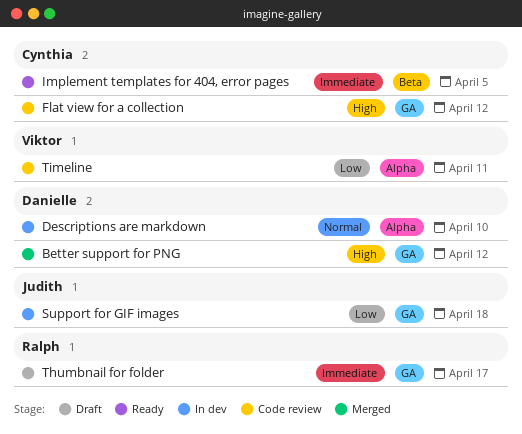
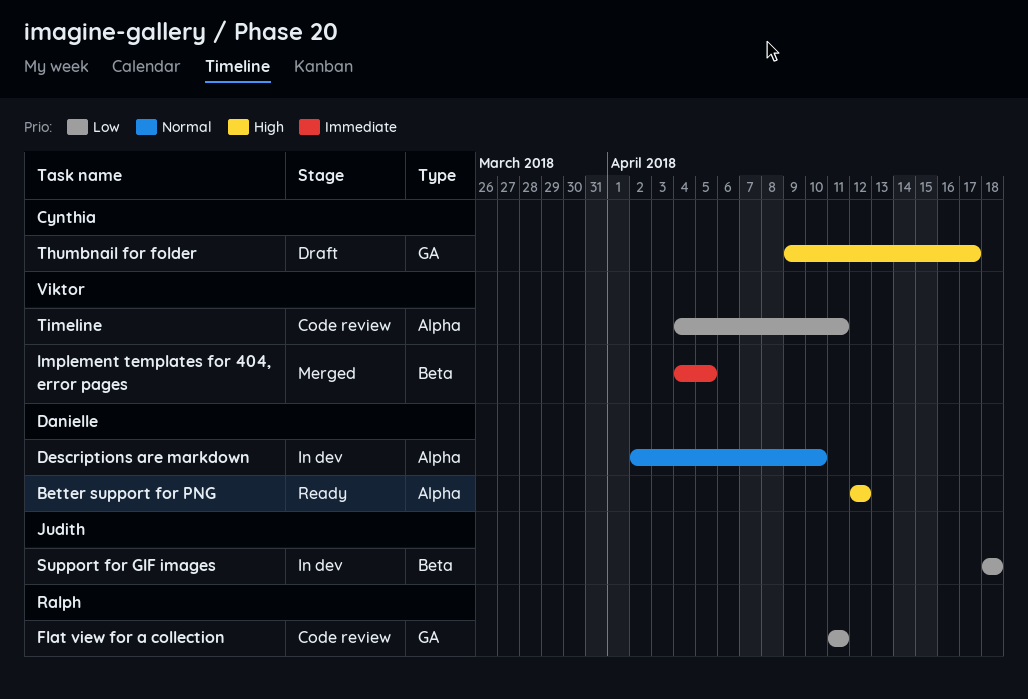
Better support for PNG, status: Merged -> Ready
Better support for PNG, label: GA -> Alpha
Flat view for a collection, owner: Cynthia -> Ralph
Flat view for a collection, priority: High -> Low
Flat view for a collection, due: Apr 12 -> Apr 11
Implement templates for 404, error pages, status: Ready -> Merged
Implement templates for 404, error pages, owner: Cynthia -> Viktor
Support for GIF images, label: GA -> Beta
Thumbnail for folder, owner: Ralph -> Cynthia
Thumbnail for folder, priority: Immediate -> High

